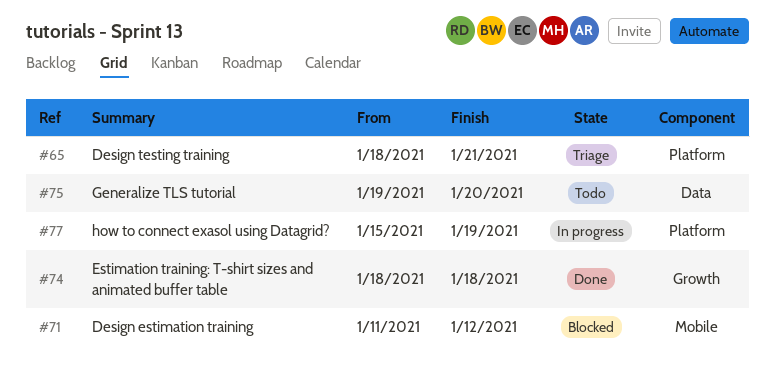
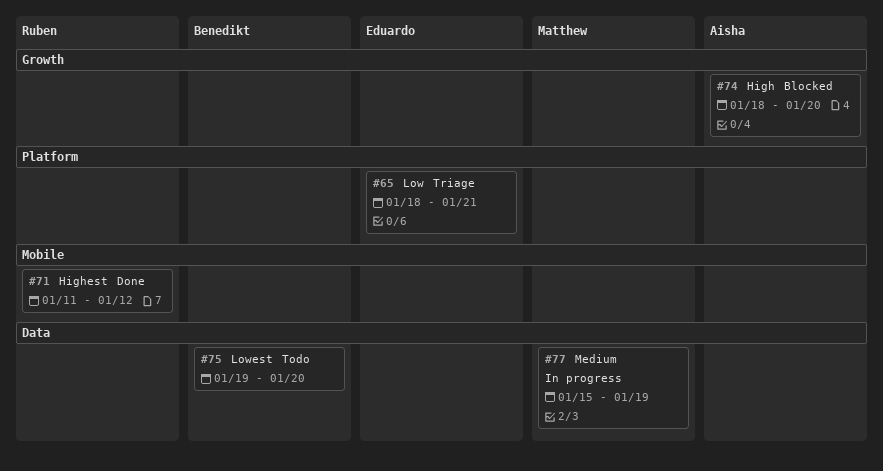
#71, status: Blocked -> Done
#74, status: Done -> Blocked
#74, due: Jan 18 -> Jan 20
#77, label: Platform -> Data

